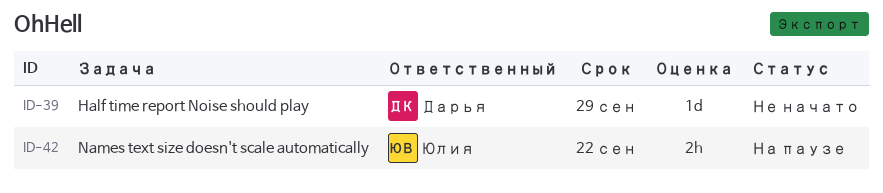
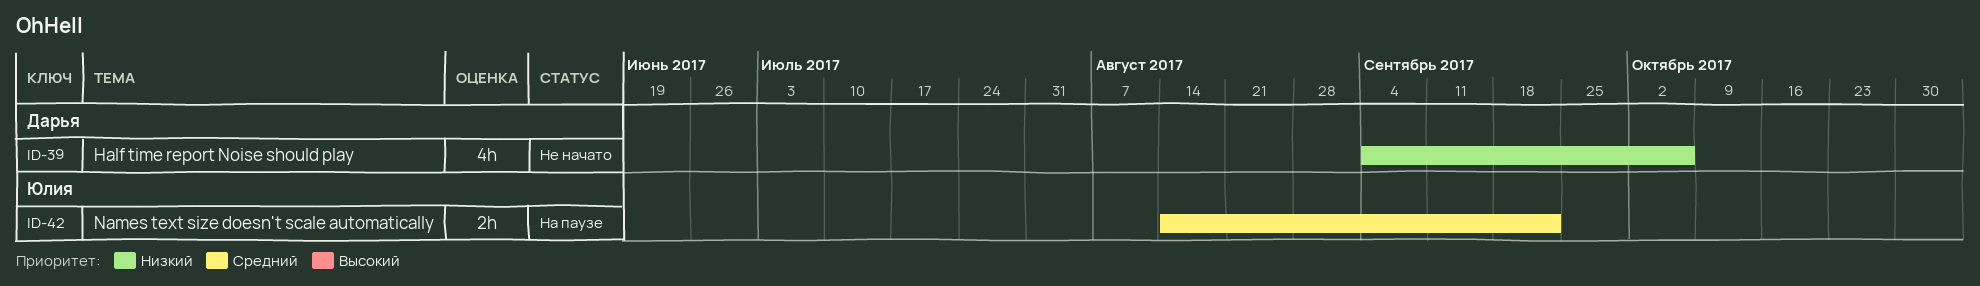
ID-39, estimate: 1d -> 4h
ID-39, due: Sep 29 -> Oct 6

